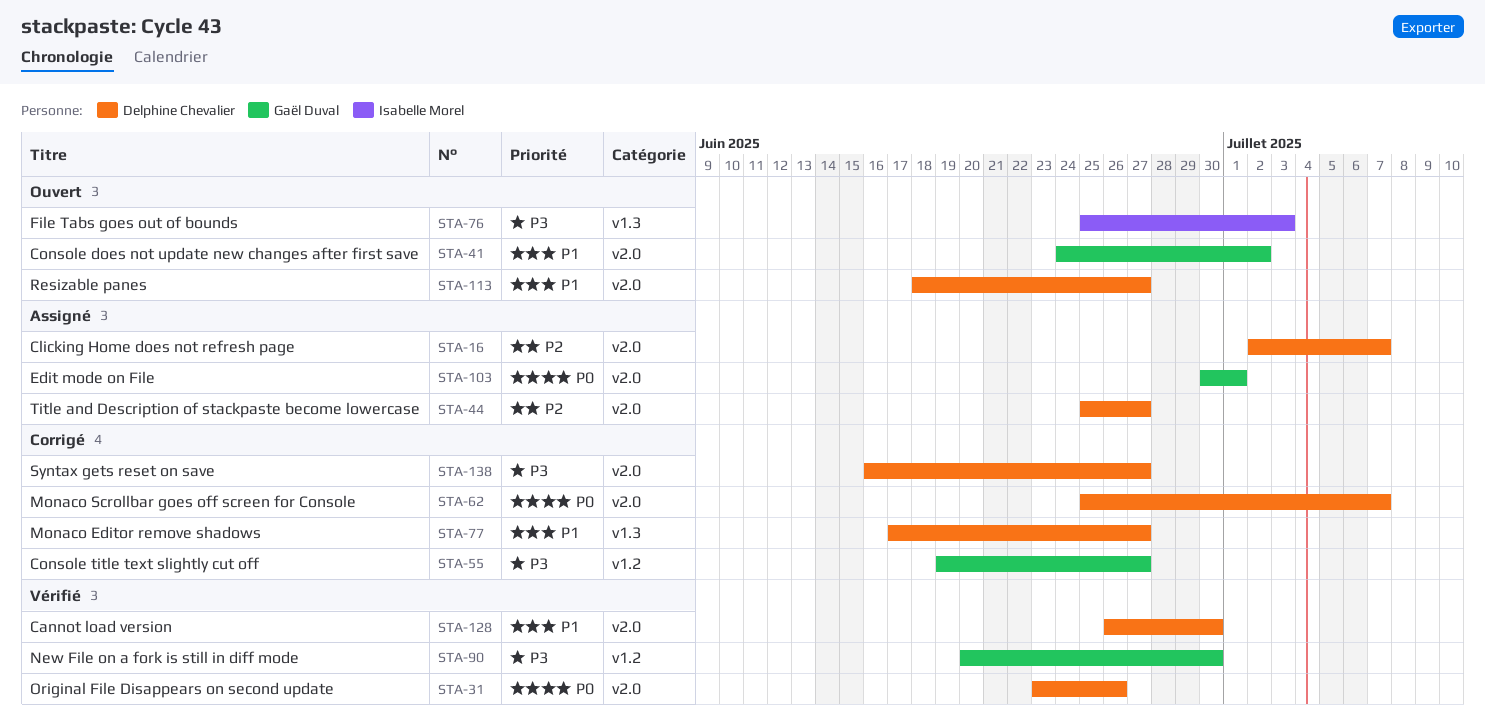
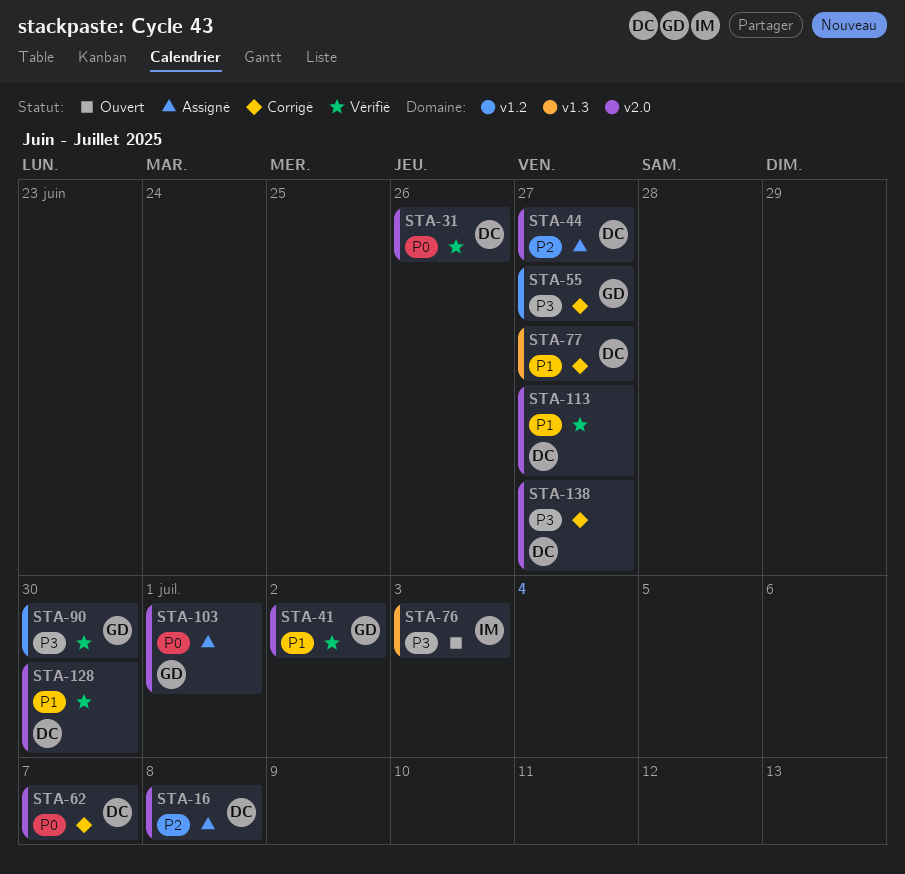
STA-16, due: Jul 7 -> Jul 8
STA-41, status: Ouvert -> Vérifié
STA-113, status: Ouvert -> Vérifié

